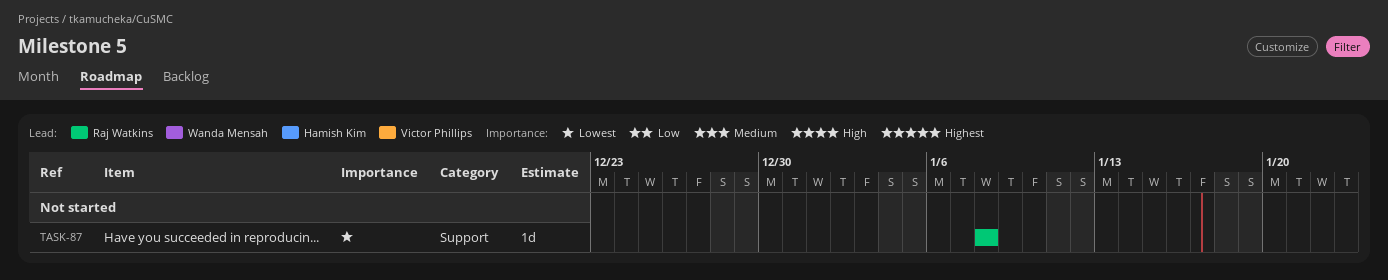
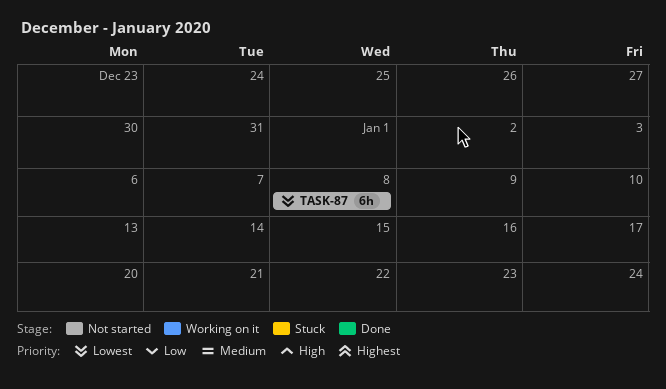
TASK-87, estimate: 1d -> 6h

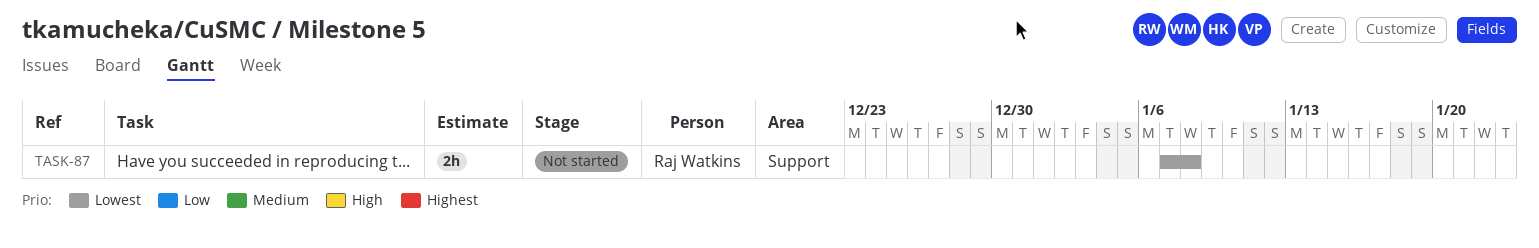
TASK-87, estimate: 6h -> 2h
TASK-87, start: Jan 8 -> Jan 7

